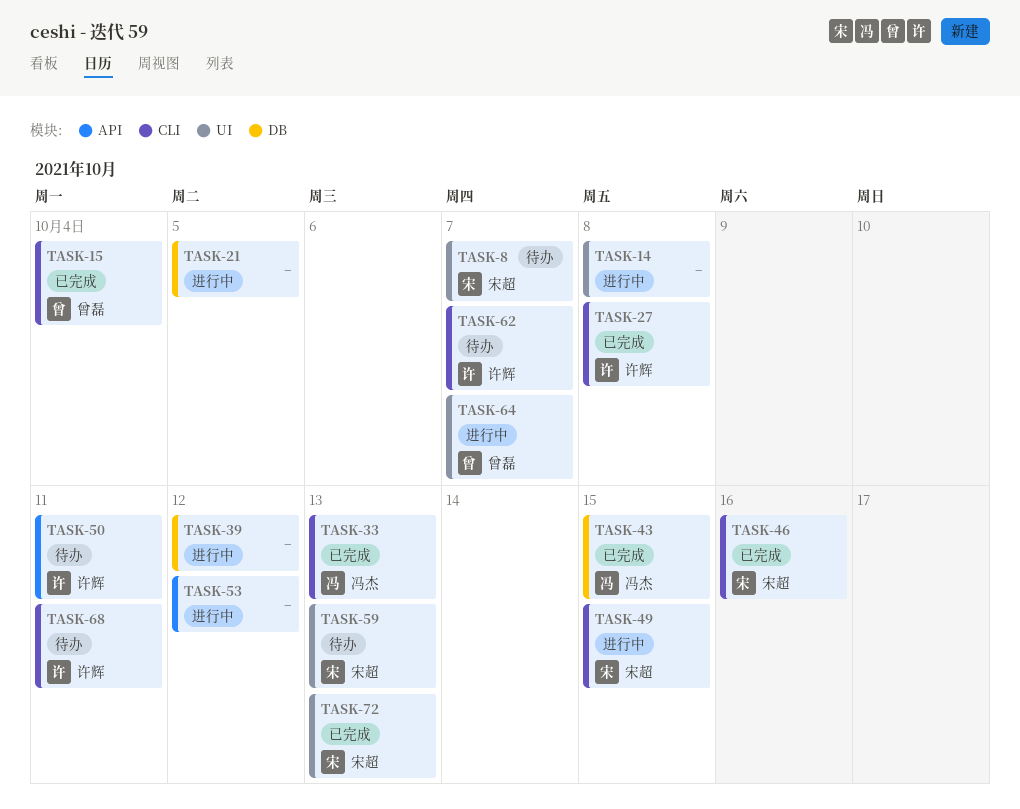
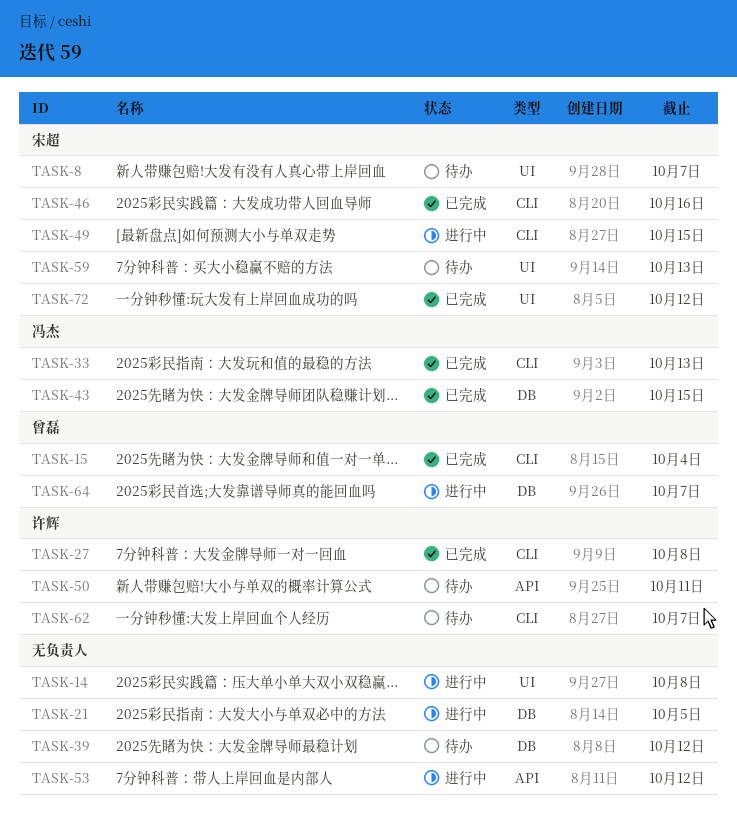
TASK-39, status: 进行中 -> 待办
TASK-64, label: UI -> DB
TASK-68: present -> none
TASK-72, due: Oct 13 -> Oct 12

